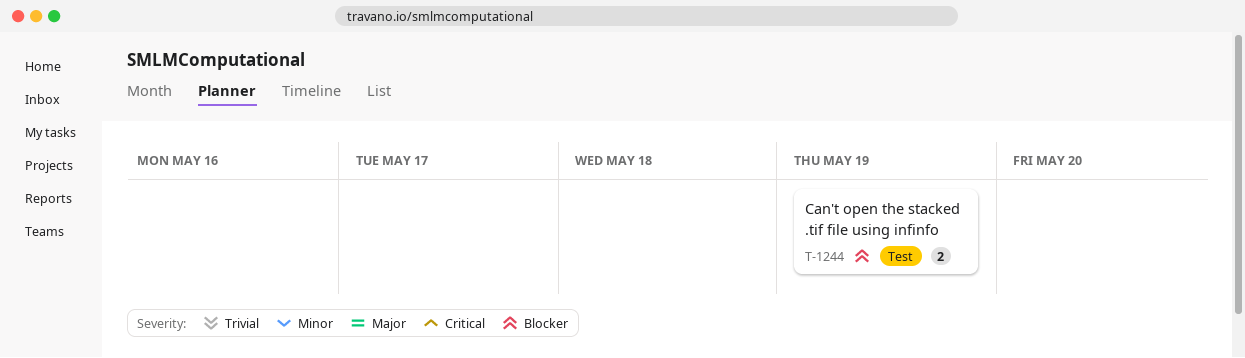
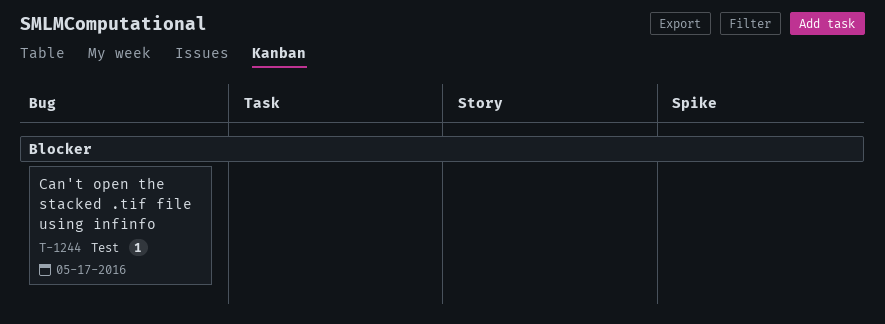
T-1244, estimate: 2 -> 1
T-1244, due: May 19 -> May 17

